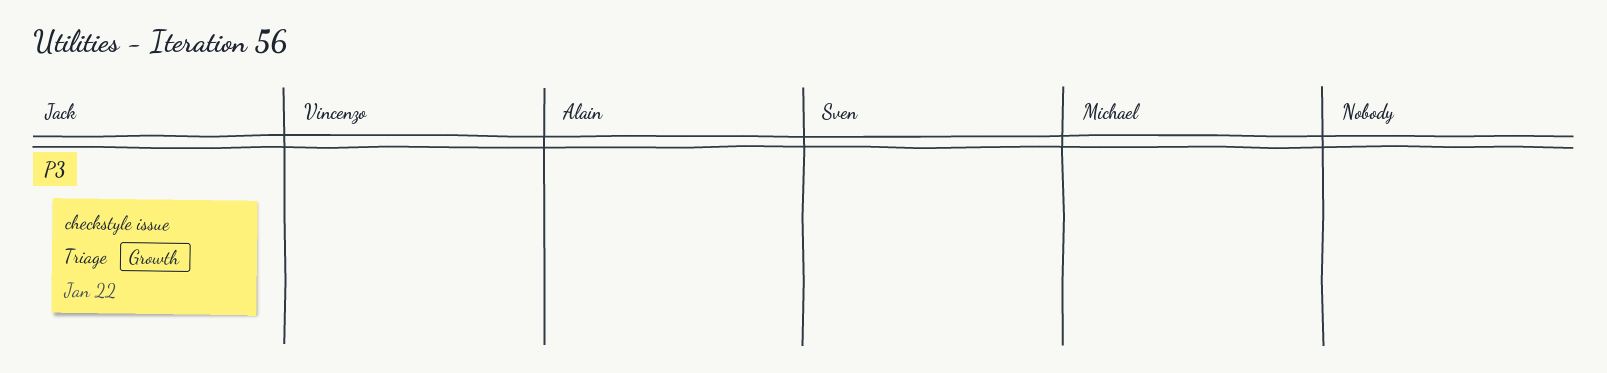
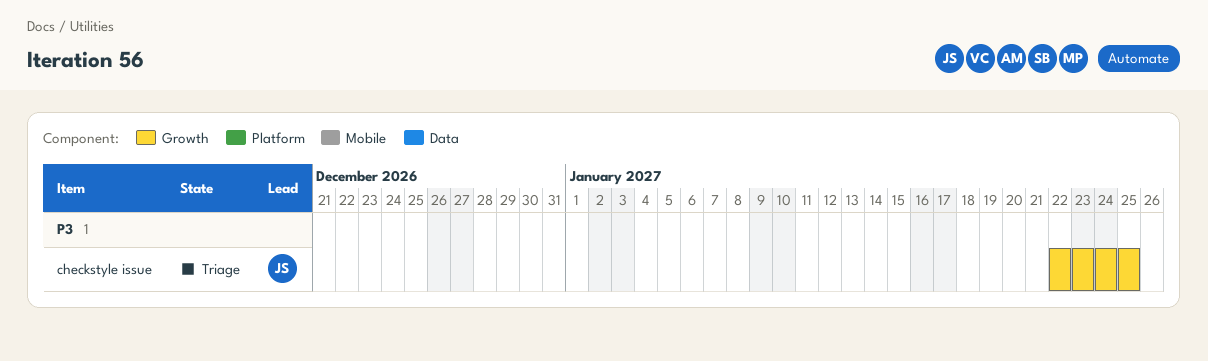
checkstyle issue, due: Jan 22 -> Jan 25

